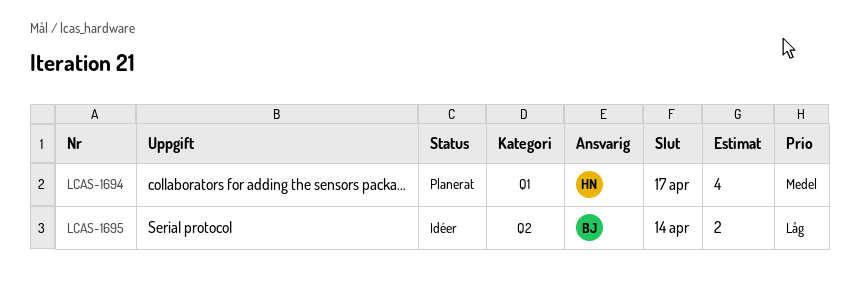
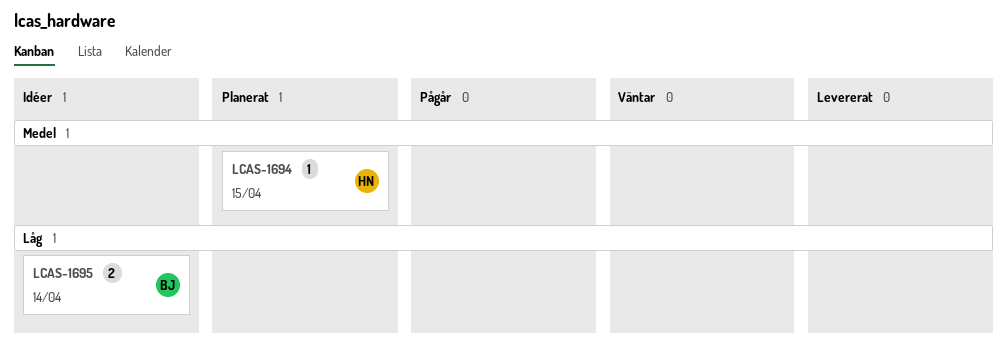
LCAS-1694, estimate: 4 -> 1
LCAS-1694, due: Apr 17 -> Apr 15

